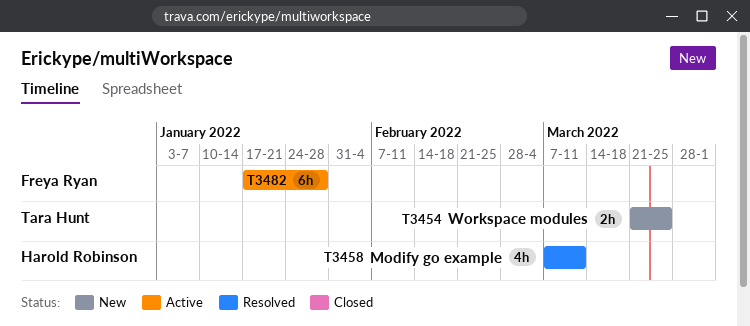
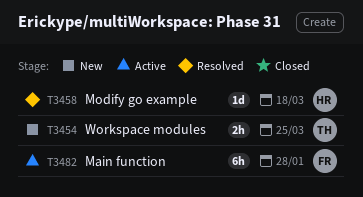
T3458, estimate: 4h -> 1d
T3458, due: Mar 11 -> Mar 18

